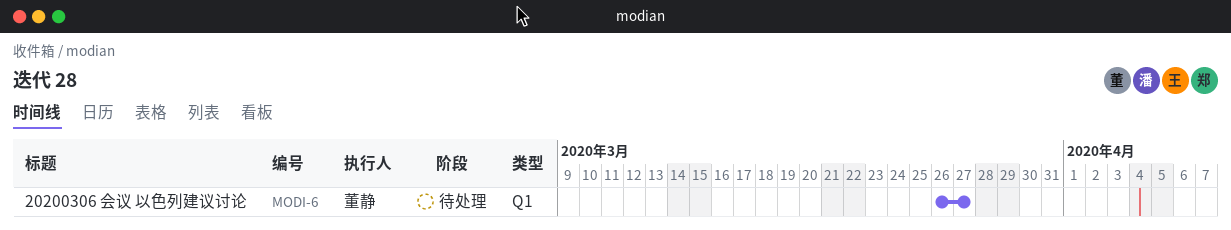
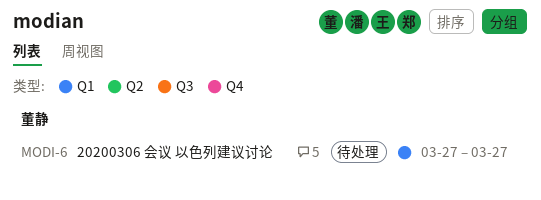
MODI-6, start: Mar 26 -> Mar 27

